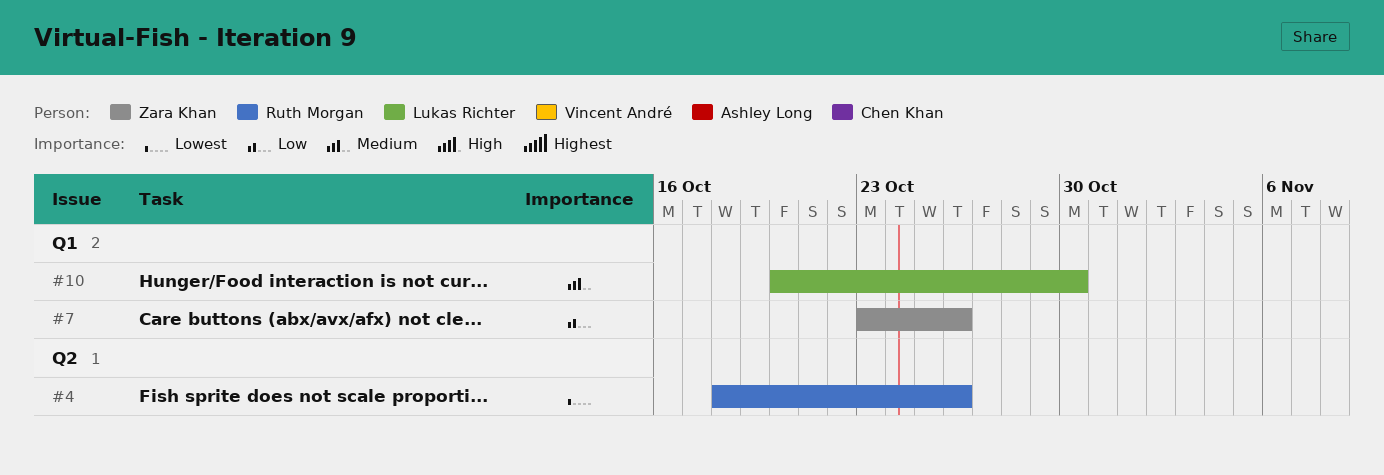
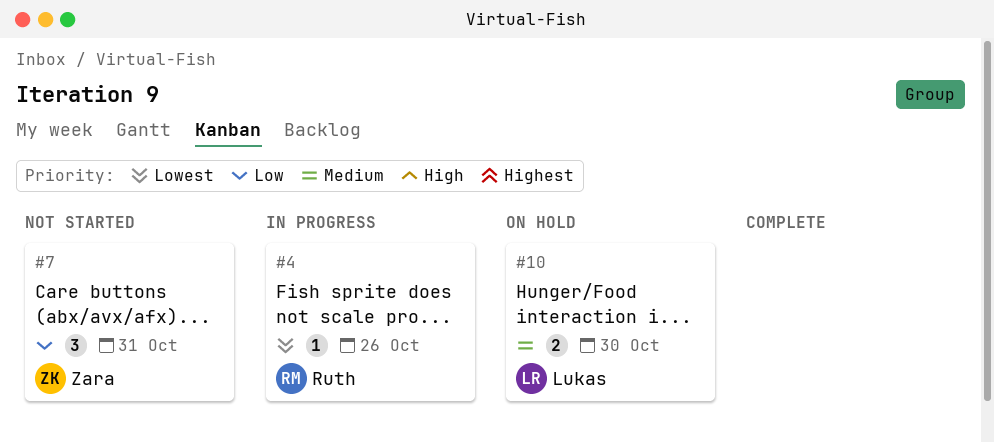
#7, due: Oct 26 -> Oct 31

